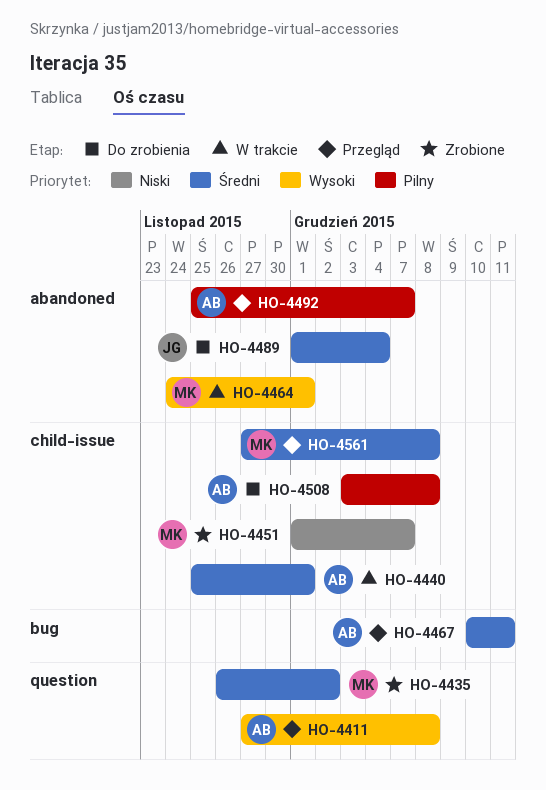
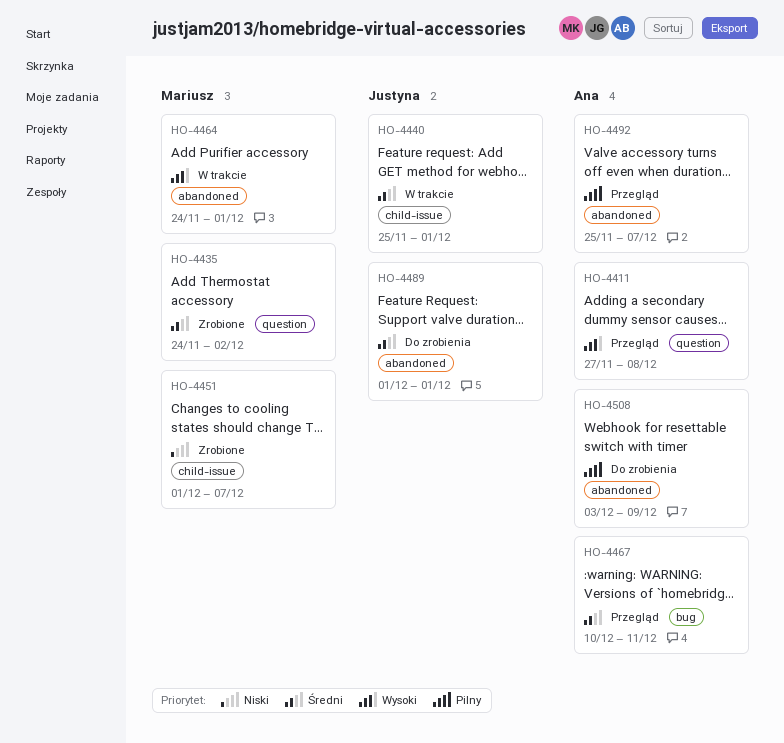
HO-4435, start: Nov 26 -> Nov 24
HO-4440, owner: Ana -> Justyna
HO-4489, due: Dec 4 -> Dec 1
HO-4508, label: child-issue -> abandoned
HO-4508, due: Dec 8 -> Dec 9
HO-4561: present -> none

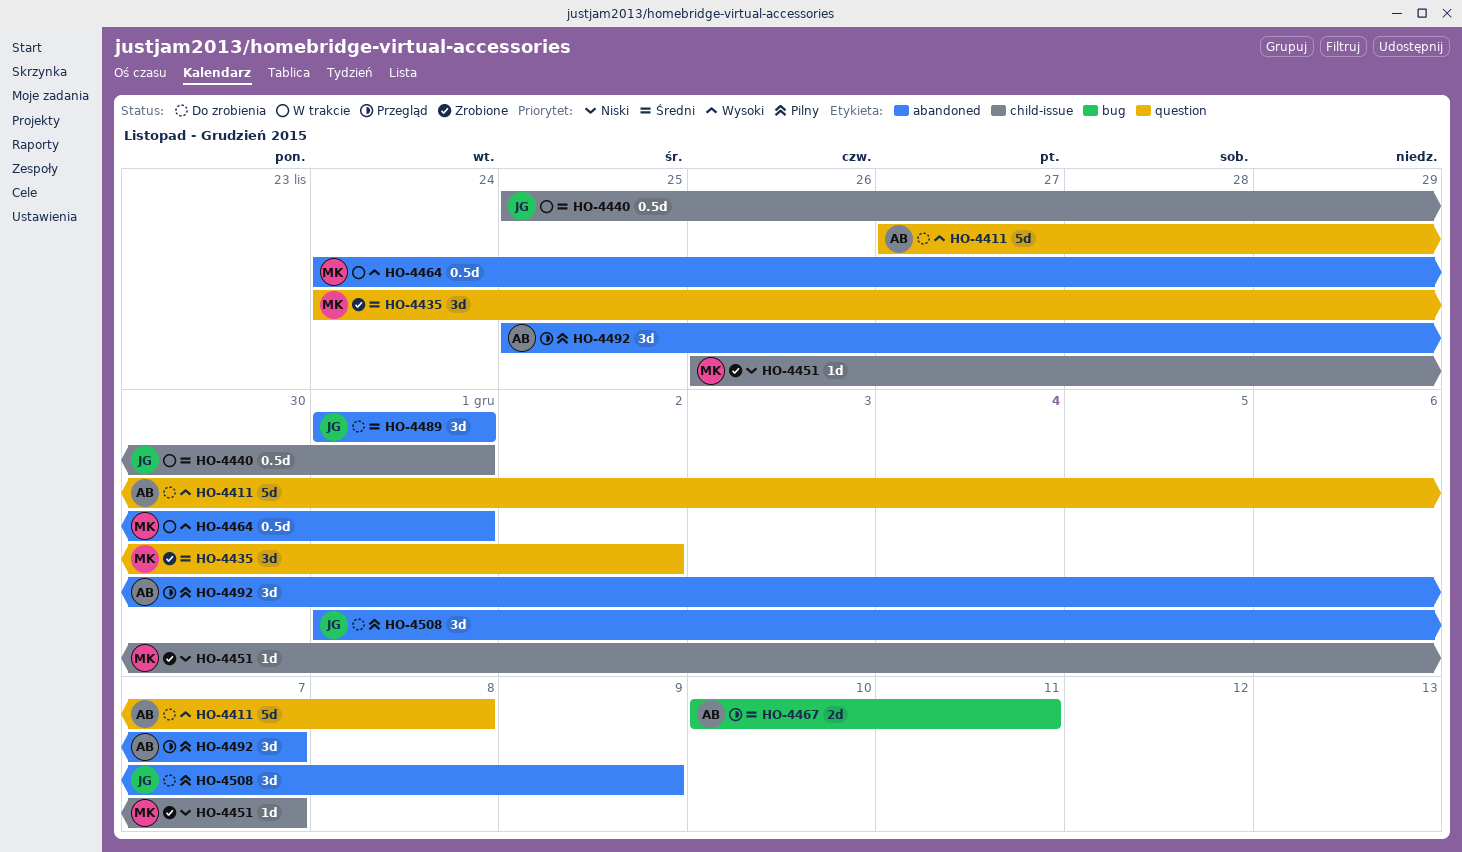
HO-4411, status: Przegląd -> Do zrobienia
HO-4451, start: Dec 1 -> Nov 26
HO-4508, owner: Ana -> Justyna
HO-4508, start: Dec 3 -> Dec 1

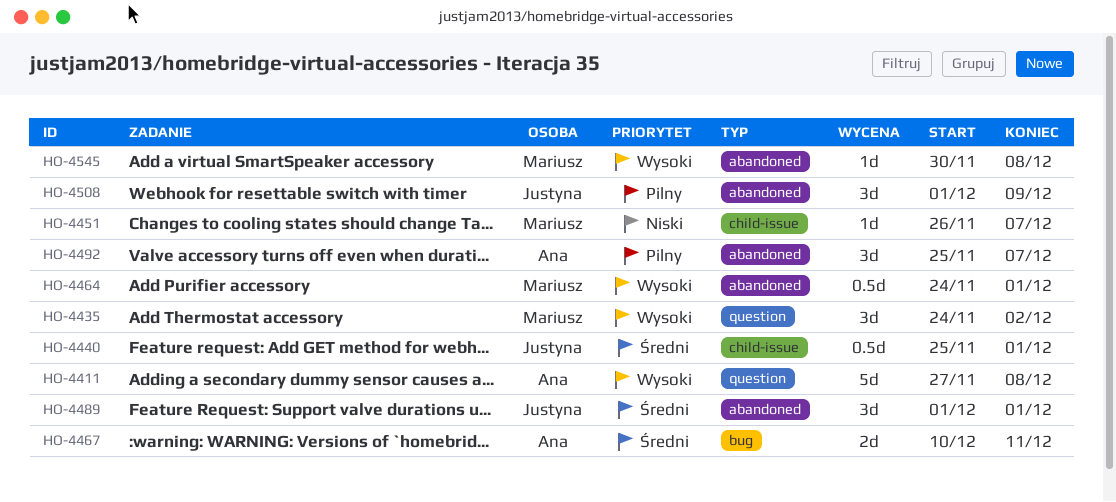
HO-4435, priority: Średni -> Wysoki
HO-4545: none -> present

